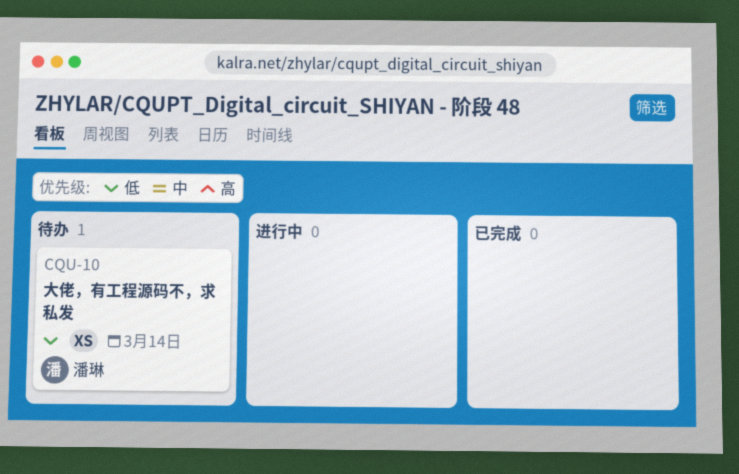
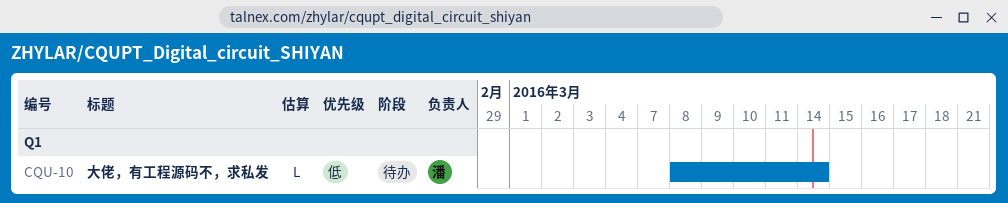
CQU-10, estimate: XS -> L

